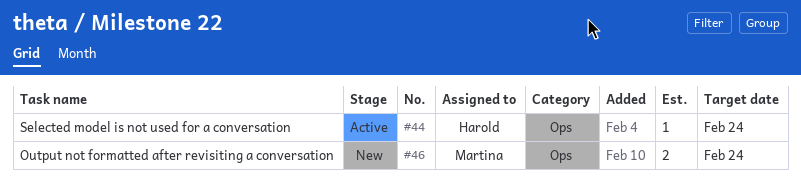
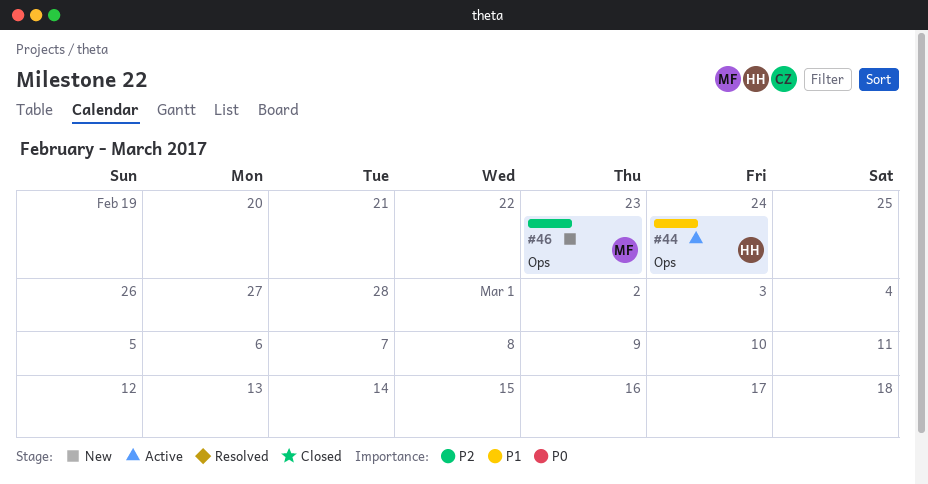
#46, due: Feb 24 -> Feb 23

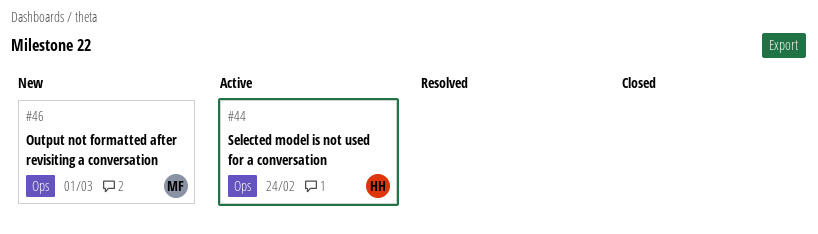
#46, due: Feb 23 -> Mar 1

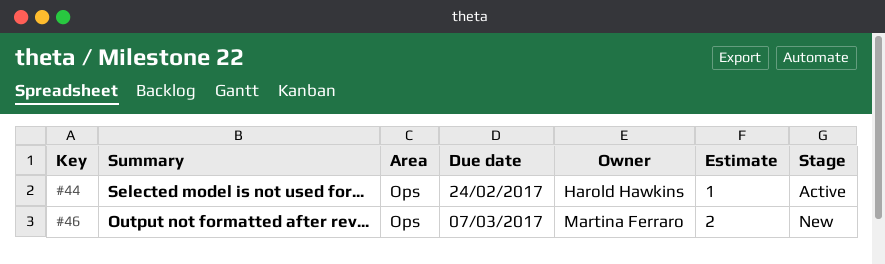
#46, due: Mar 1 -> Mar 7

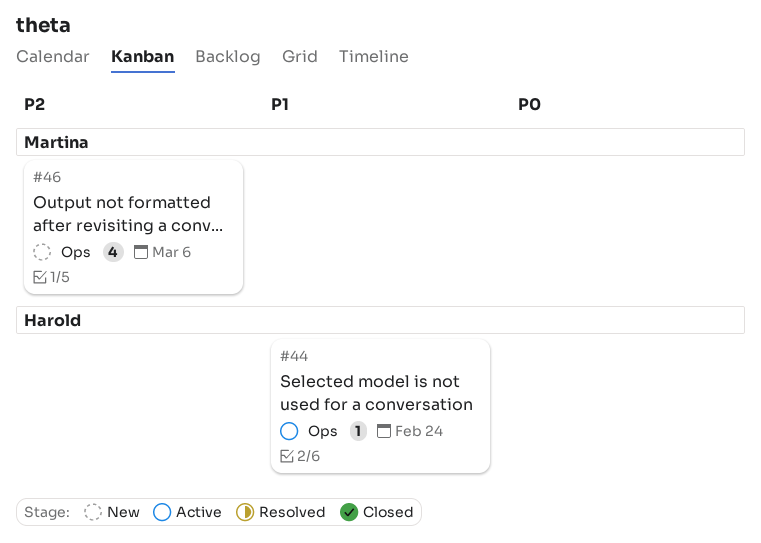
#46, estimate: 2 -> 4
#46, due: Mar 7 -> Mar 6

